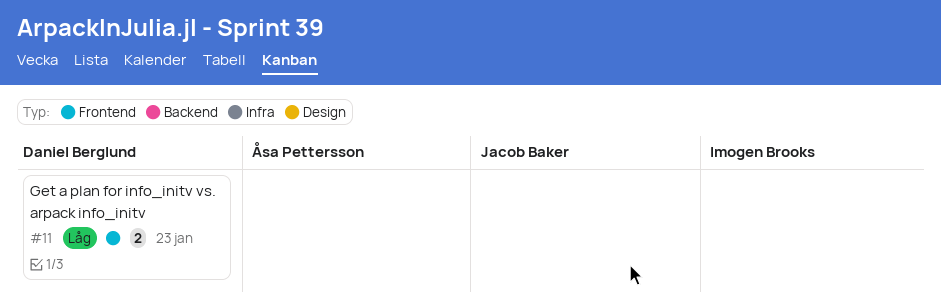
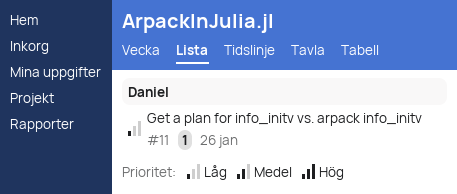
#11, estimate: 2 -> 1
#11, due: Jan 23 -> Jan 26

